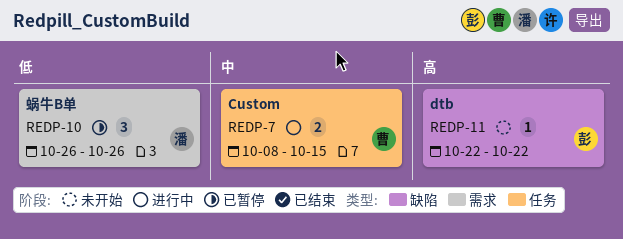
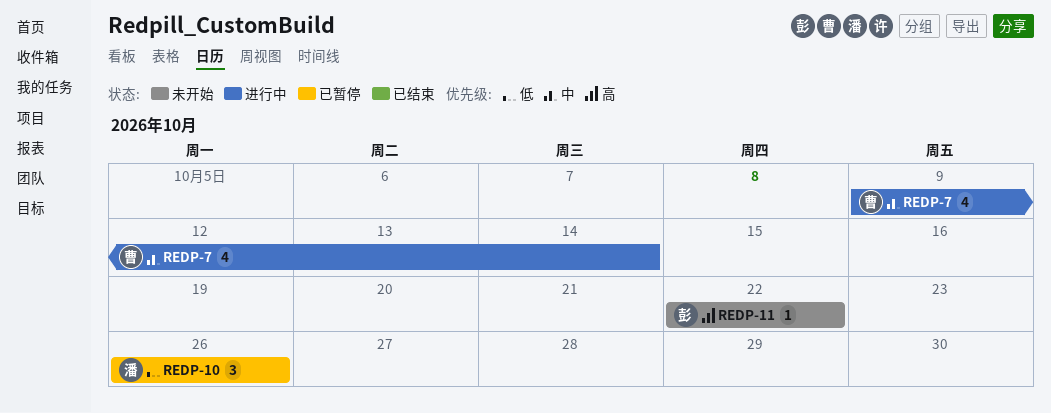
REDP-7, estimate: 2 -> 4
REDP-7, start: Oct 8 -> Oct 9
REDP-7, due: Oct 15 -> Oct 14

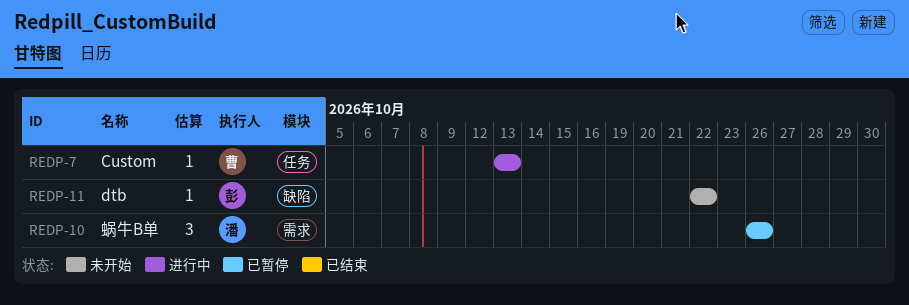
REDP-7, estimate: 4 -> 1
REDP-7, start: Oct 9 -> Oct 13
REDP-7, due: Oct 14 -> Oct 13

